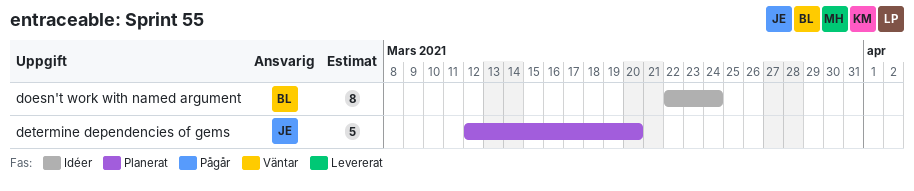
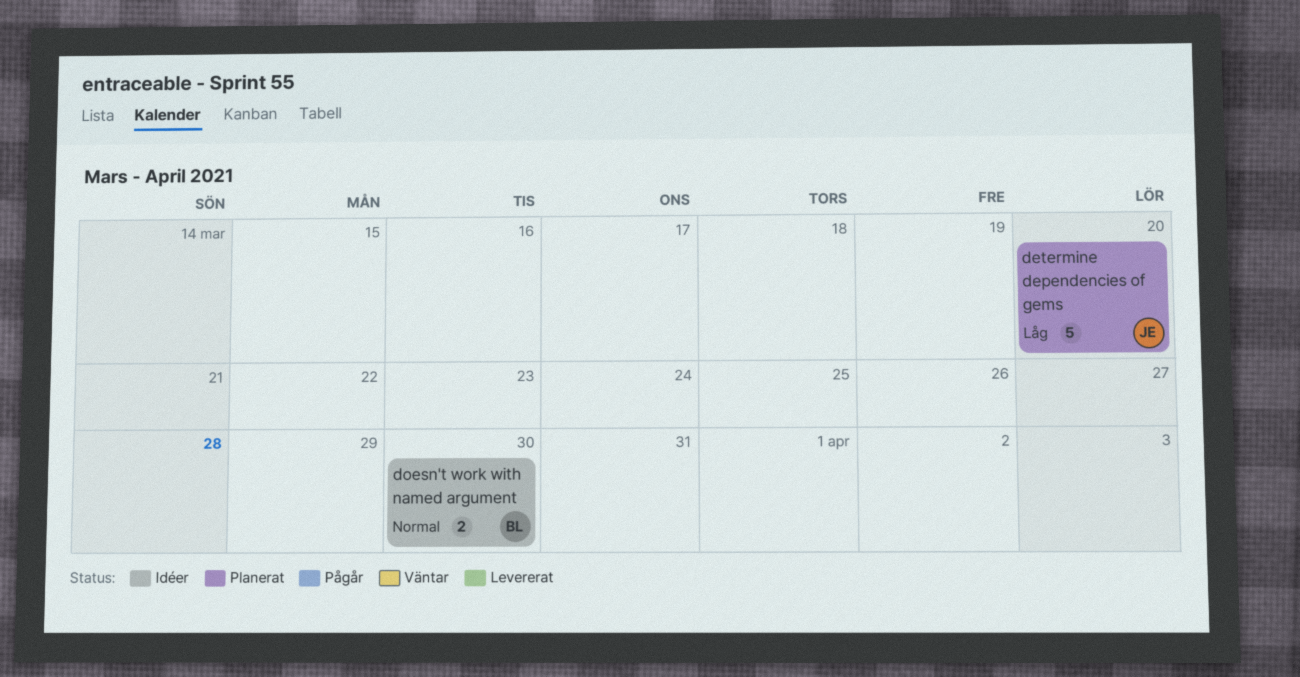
doesn't work with named argument, estimate: 8 -> 2
doesn't work with named argument, due: Mar 24 -> Mar 30

